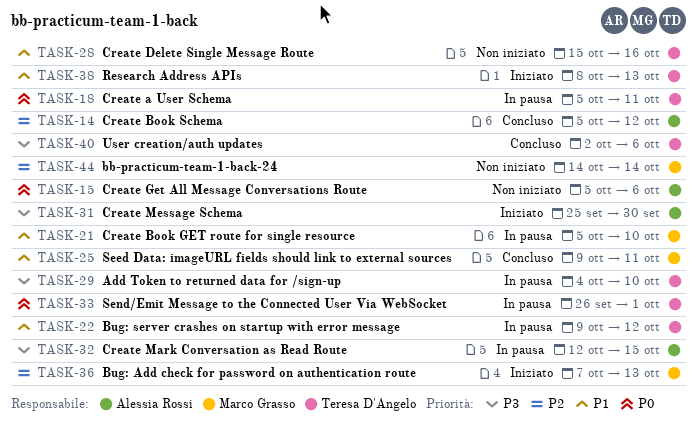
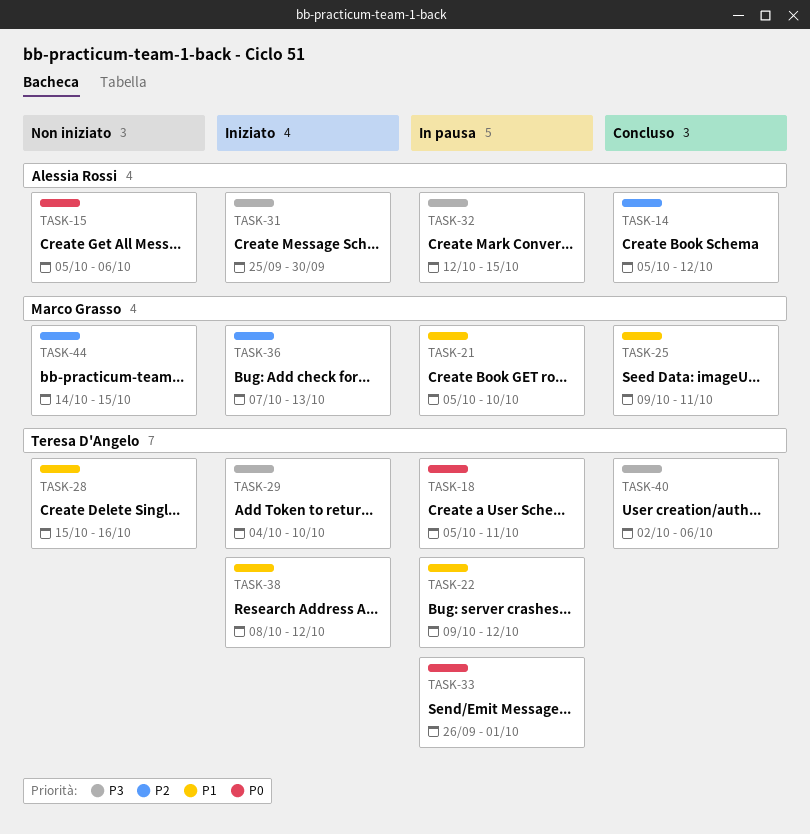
TASK-29, status: In pausa -> Iniziato
TASK-38, due: Oct 13 -> Oct 12
TASK-44, due: Oct 14 -> Oct 15

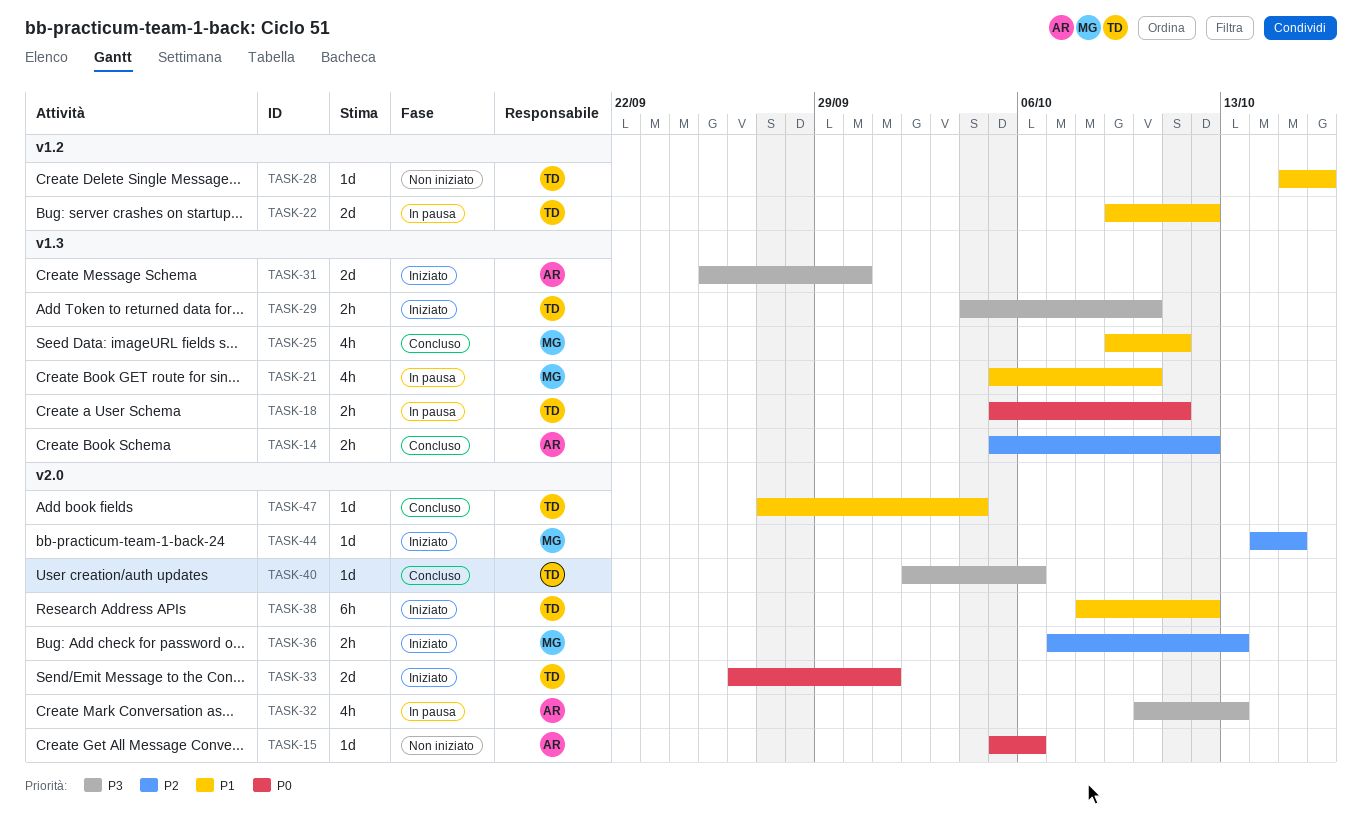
TASK-32, start: Oct 12 -> Oct 10
TASK-32, due: Oct 15 -> Oct 13
TASK-33, status: In pausa -> Iniziato
TASK-44, status: Non iniziato -> Iniziato
TASK-47: none -> present

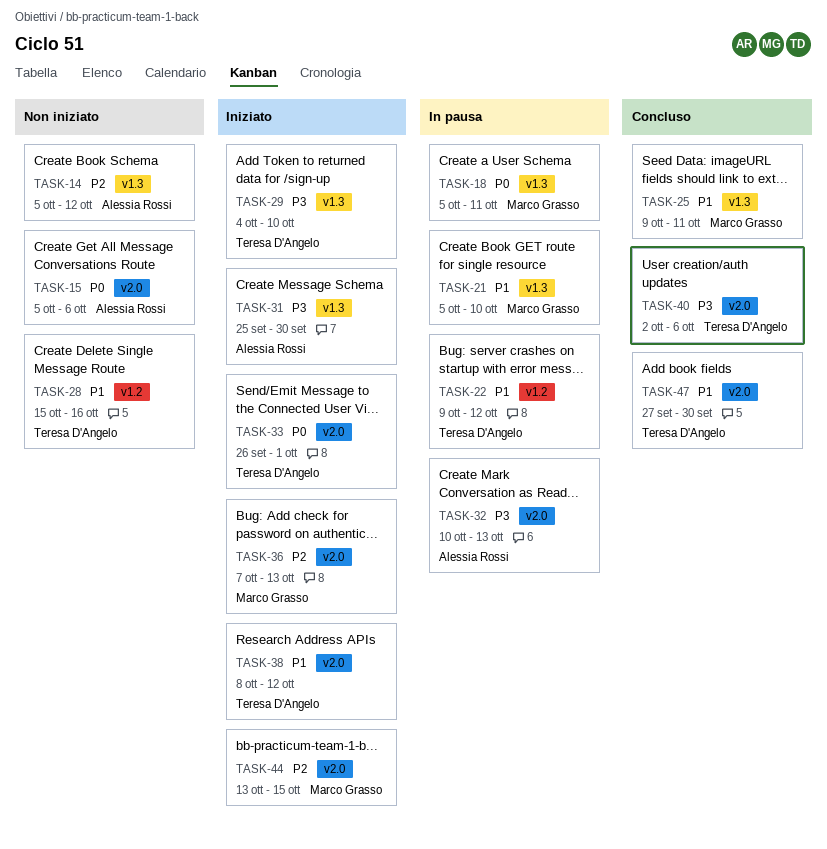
TASK-14, status: Concluso -> Non iniziato
TASK-18, owner: Teresa D'Angelo -> Marco Grasso
TASK-44, start: Oct 14 -> Oct 13
TASK-47, due: Oct 4 -> Sep 30

